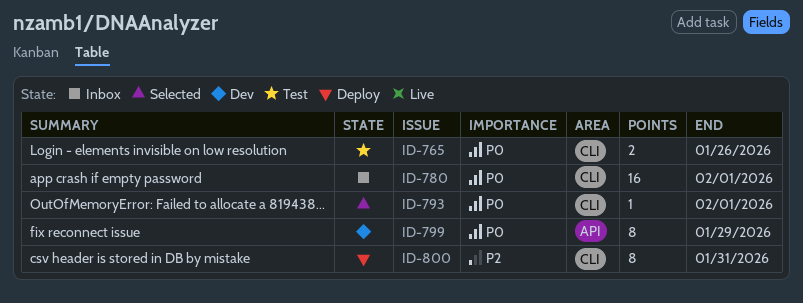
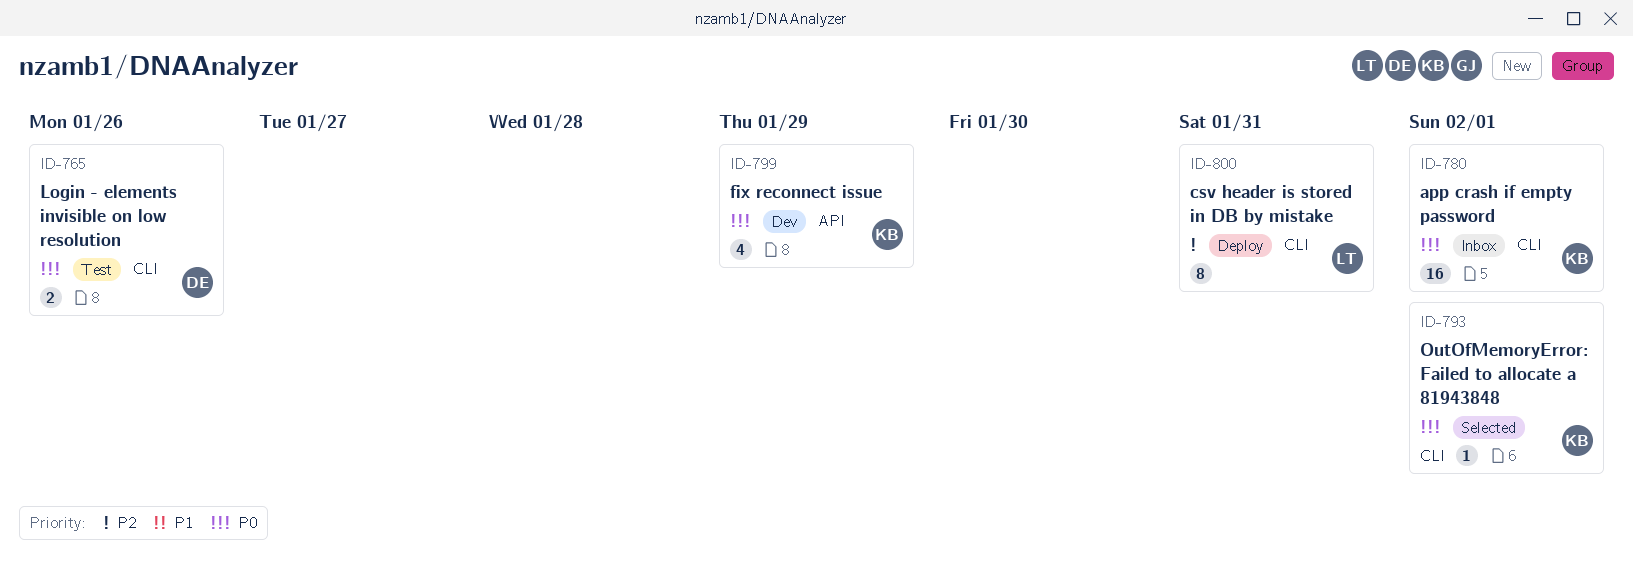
ID-799, estimate: 8 -> 4

